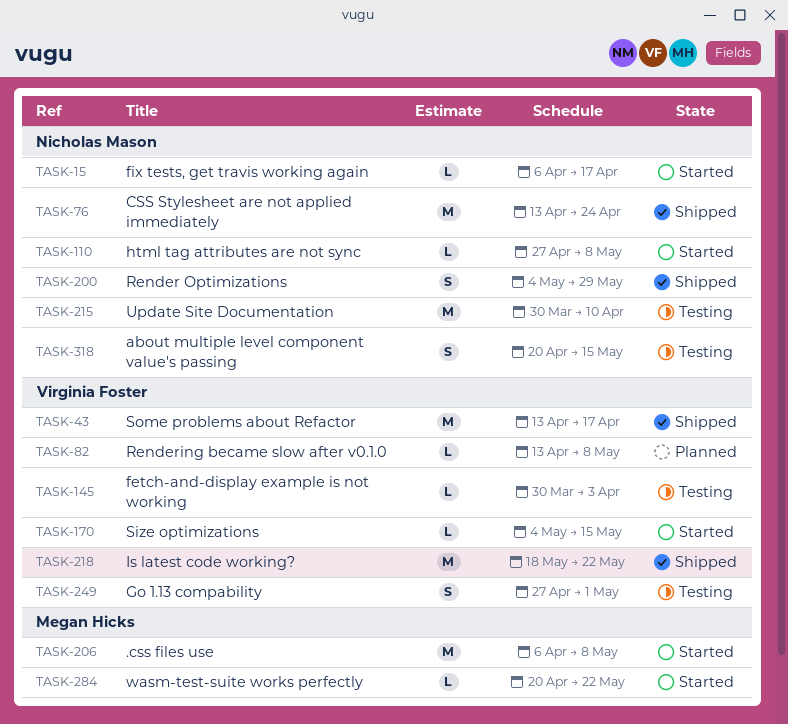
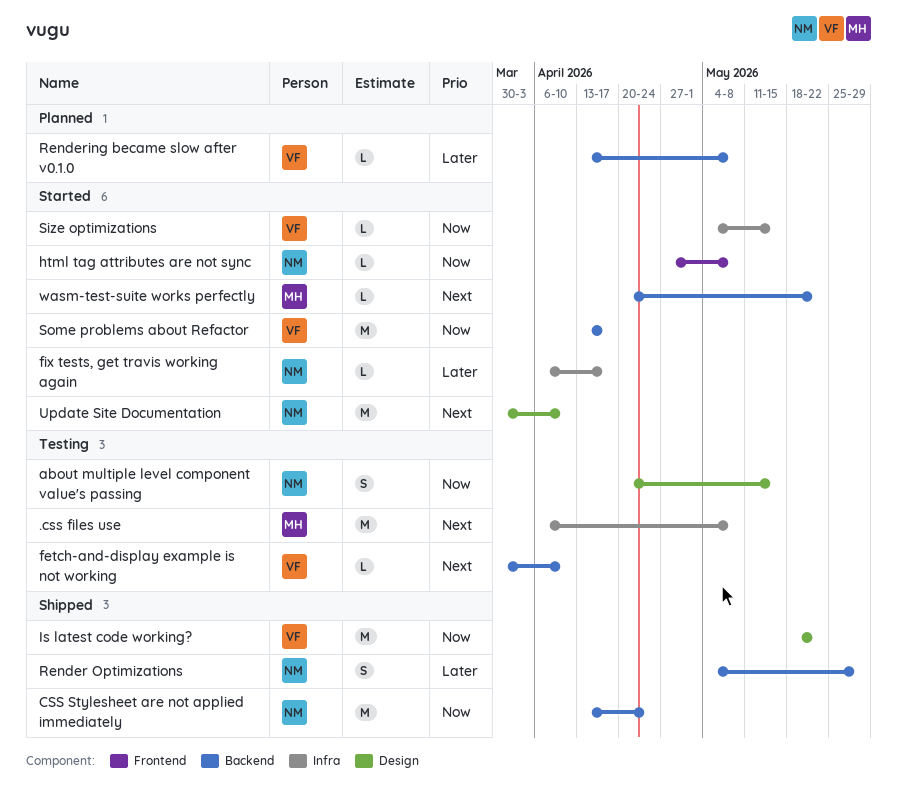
.css files use, status: Started -> Testing
fetch-and-display example is not working, due: Apr 3 -> Apr 10
Go 1.13 compability: present -> none
Some problems about Refactor, status: Shipped -> Started
Update Site Documentation, status: Testing -> Started

